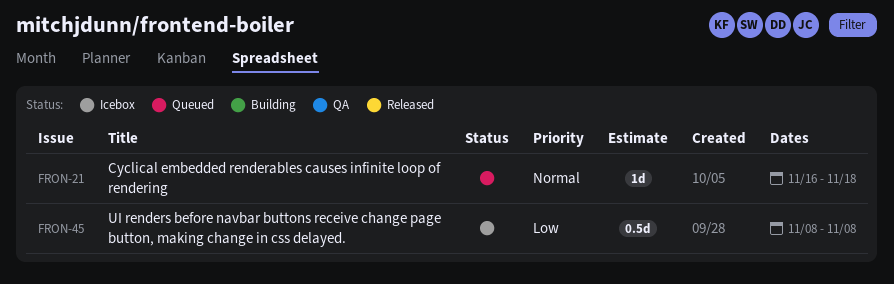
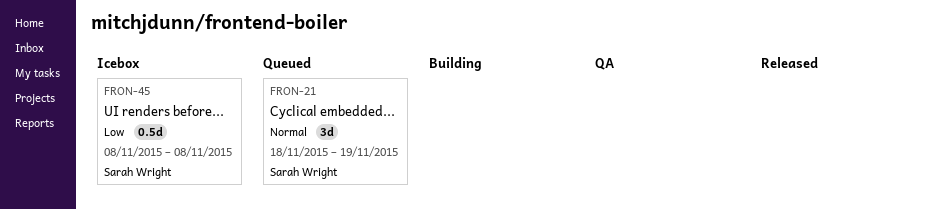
FRON-21, estimate: 1d -> 3d
FRON-21, start: Nov 16 -> Nov 18
FRON-21, due: Nov 18 -> Nov 19

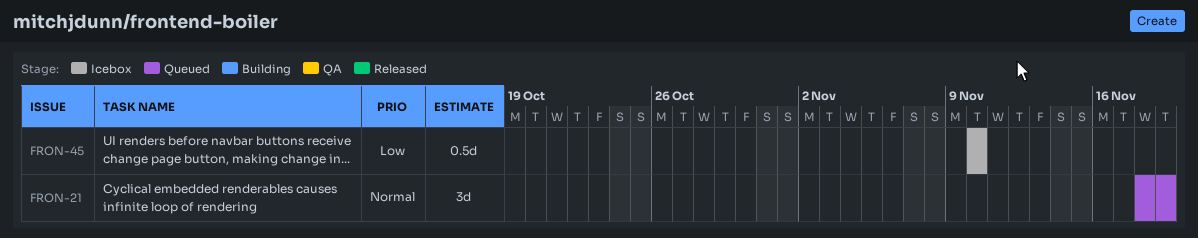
FRON-45, start: Nov 8 -> Nov 10
FRON-45, due: Nov 8 -> Nov 10

